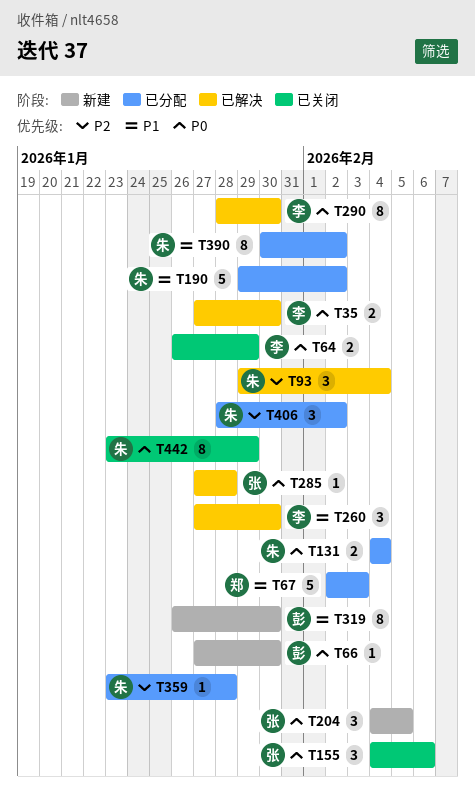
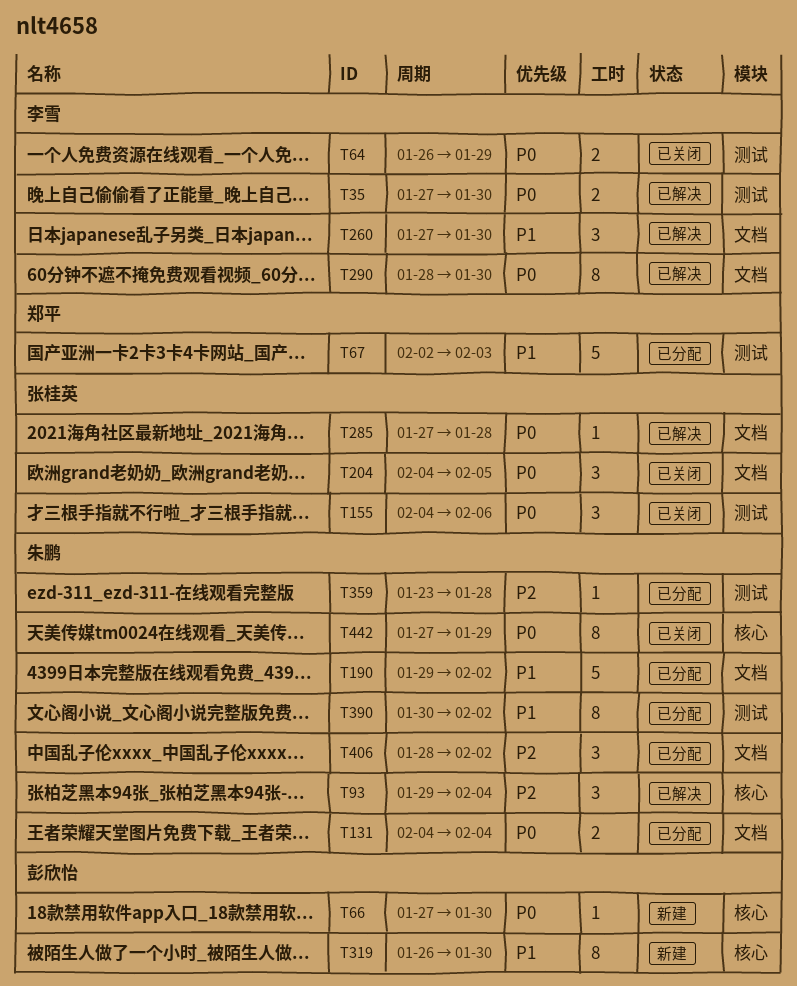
T204, status: 新建 -> 已关闭
T442, start: Jan 23 -> Jan 27

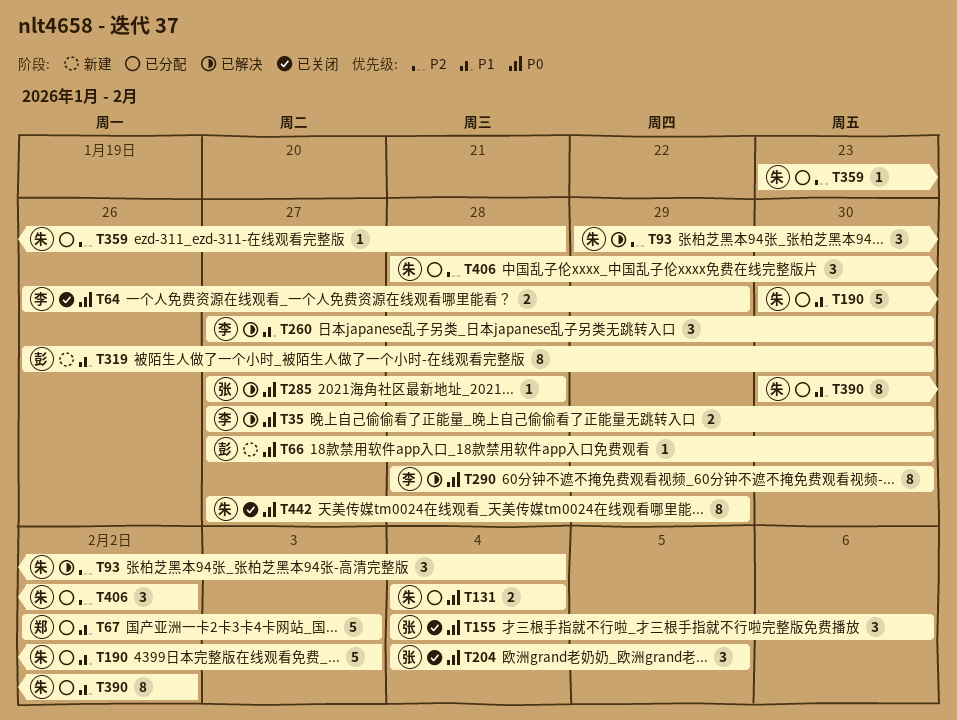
T190, start: Jan 29 -> Jan 30
T190, due: Feb 2 -> Feb 3

